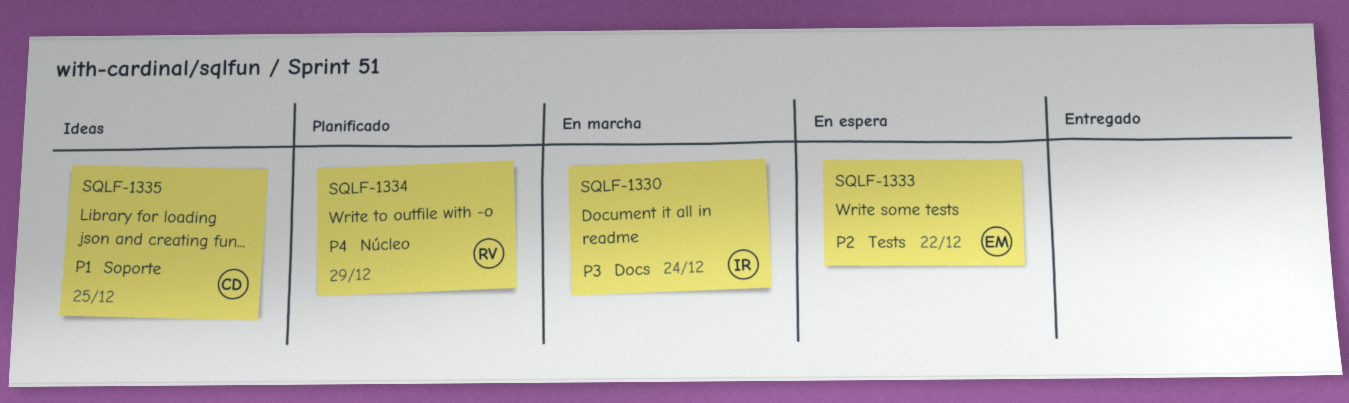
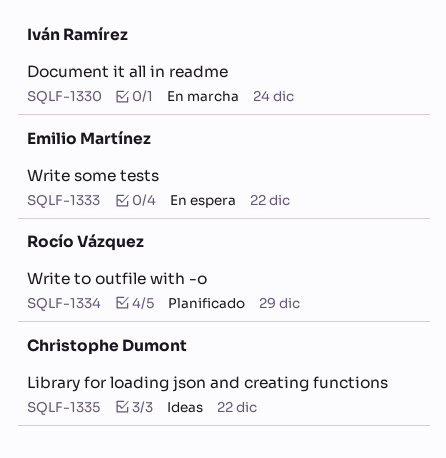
SQLF-1335, due: Dec 25 -> Dec 22

